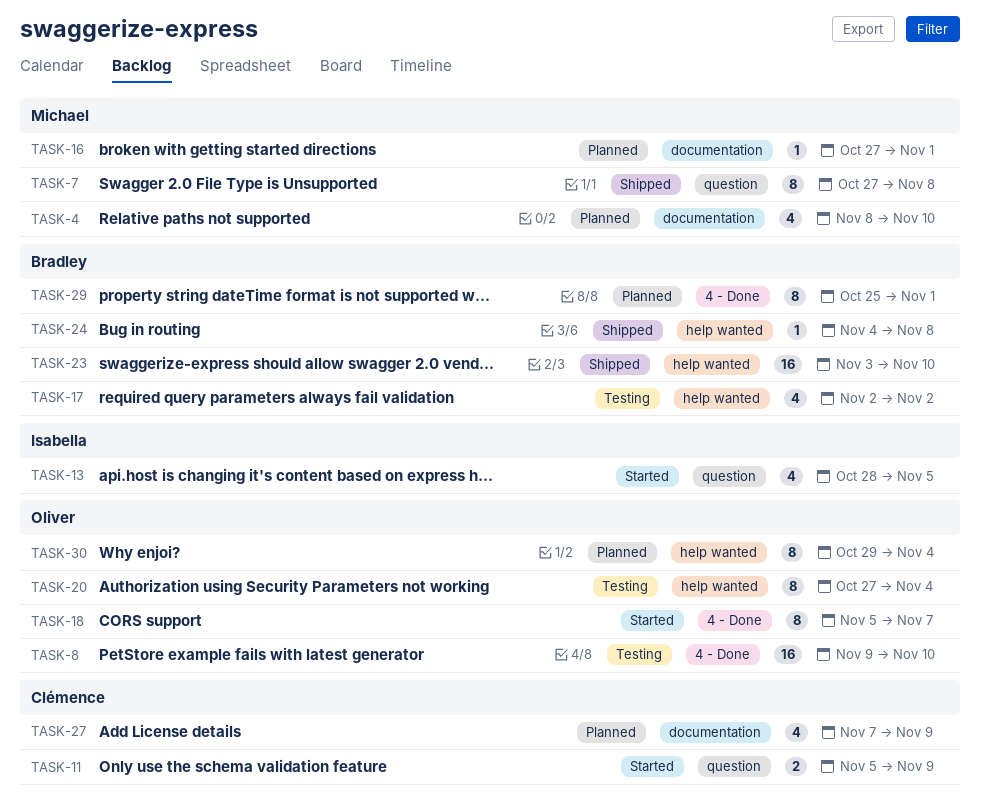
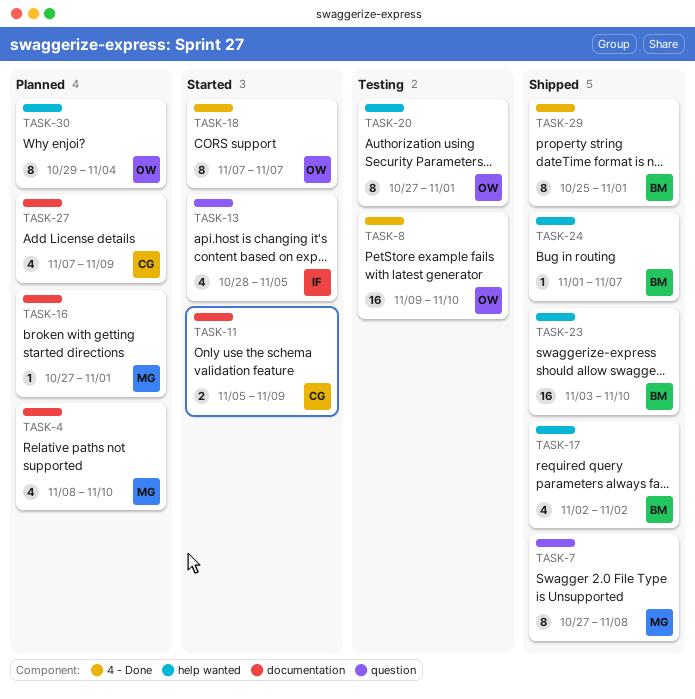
TASK-11, label: question -> documentation
TASK-17, status: Testing -> Shipped
TASK-18, start: Nov 5 -> Nov 7
TASK-20, due: Nov 4 -> Nov 1
TASK-24, start: Nov 4 -> Nov 1
TASK-24, due: Nov 8 -> Nov 7
TASK-29, status: Planned -> Shipped

